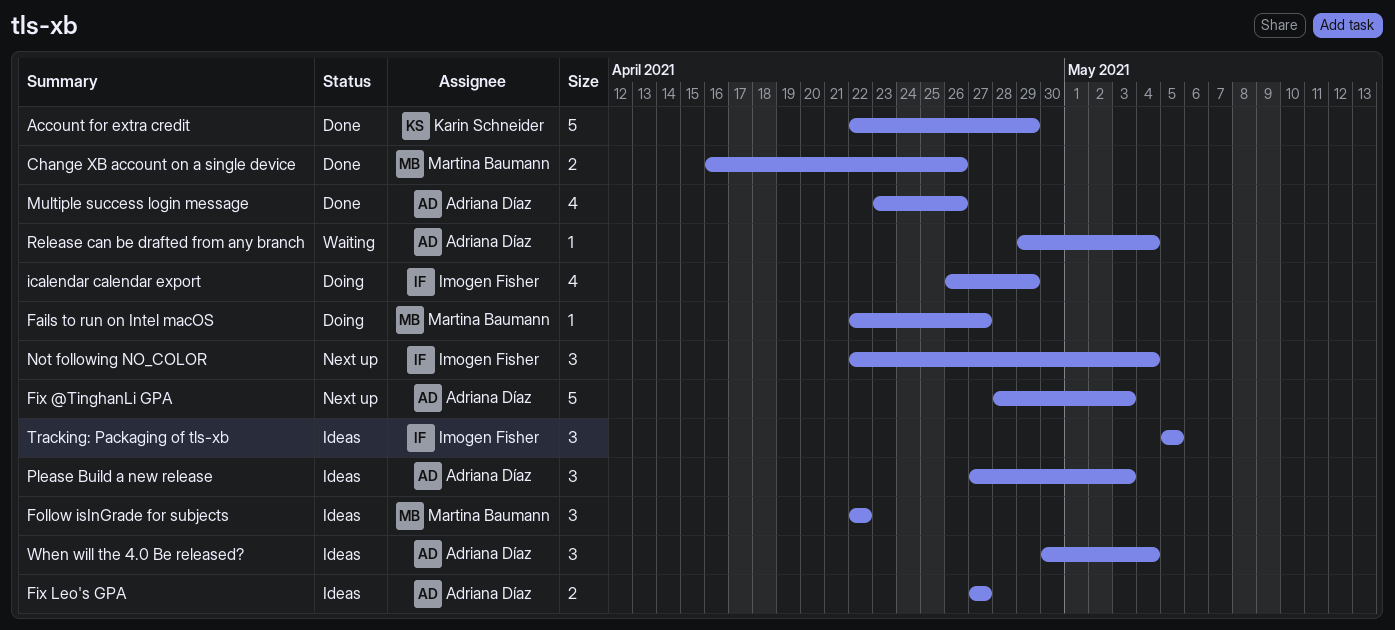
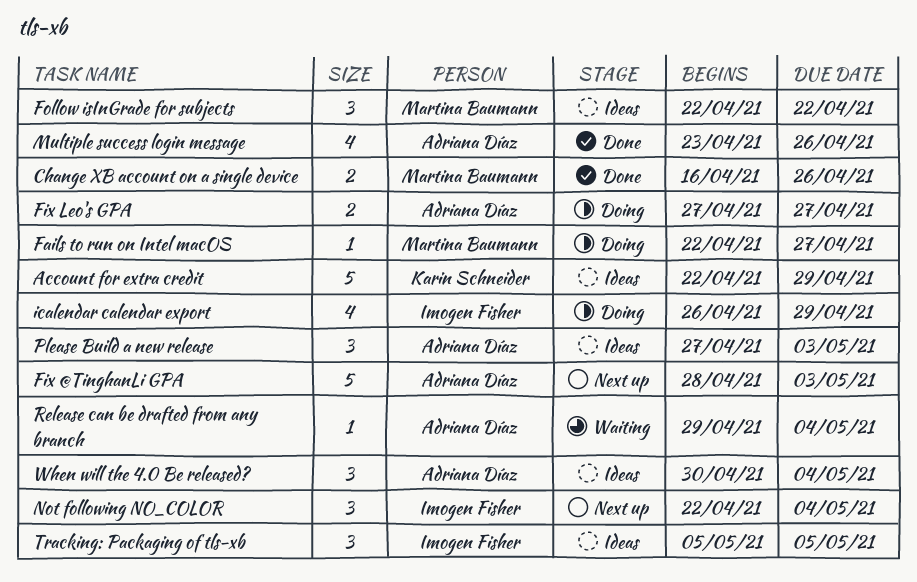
Account for extra credit, status: Done -> Ideas
Fix Leo's GPA, status: Ideas -> Doing

